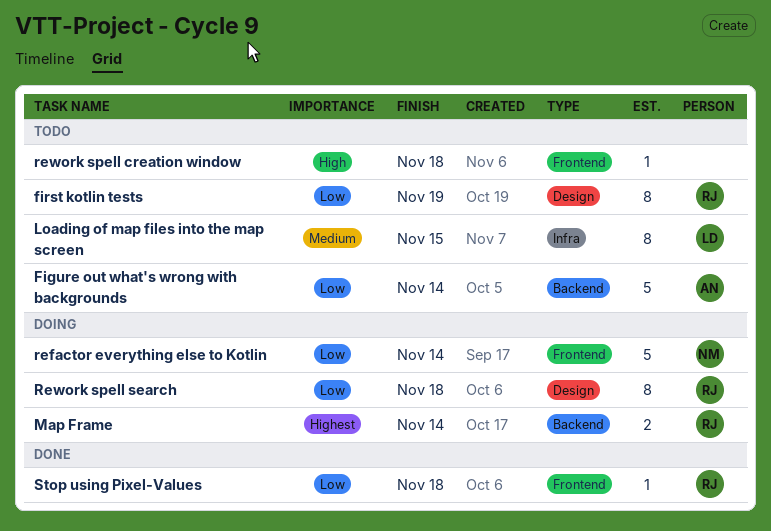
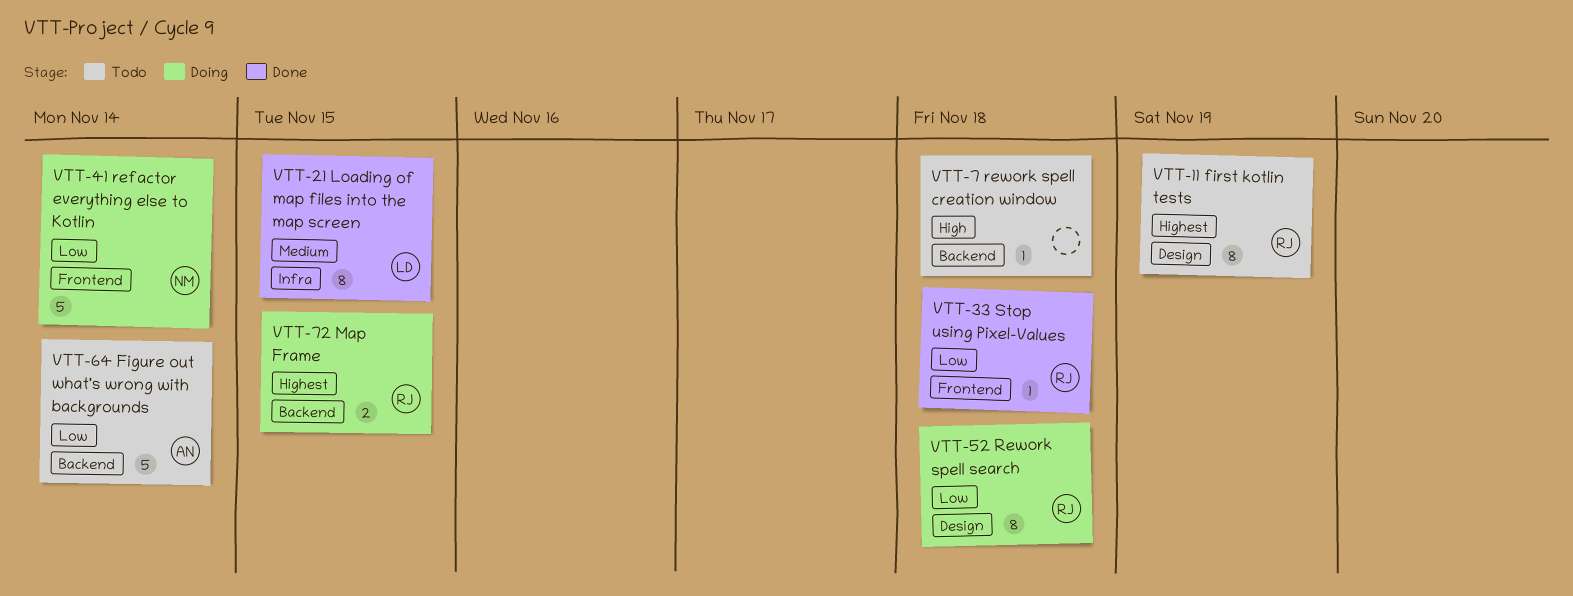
first kotlin tests, priority: Low -> Highest
Loading of map files into the map screen, status: Todo -> Done
Map Frame, due: Nov 14 -> Nov 15
rework spell creation window, label: Frontend -> Backend

